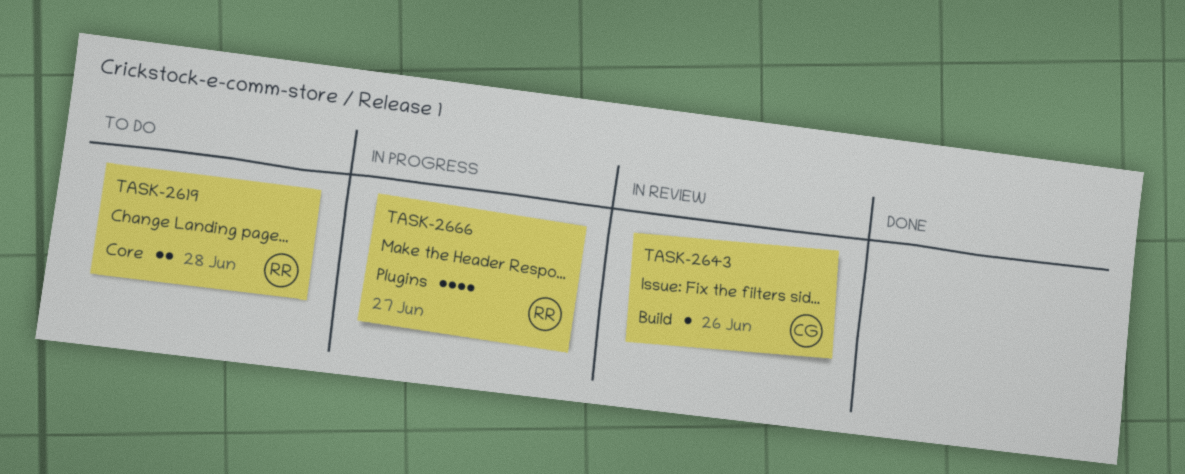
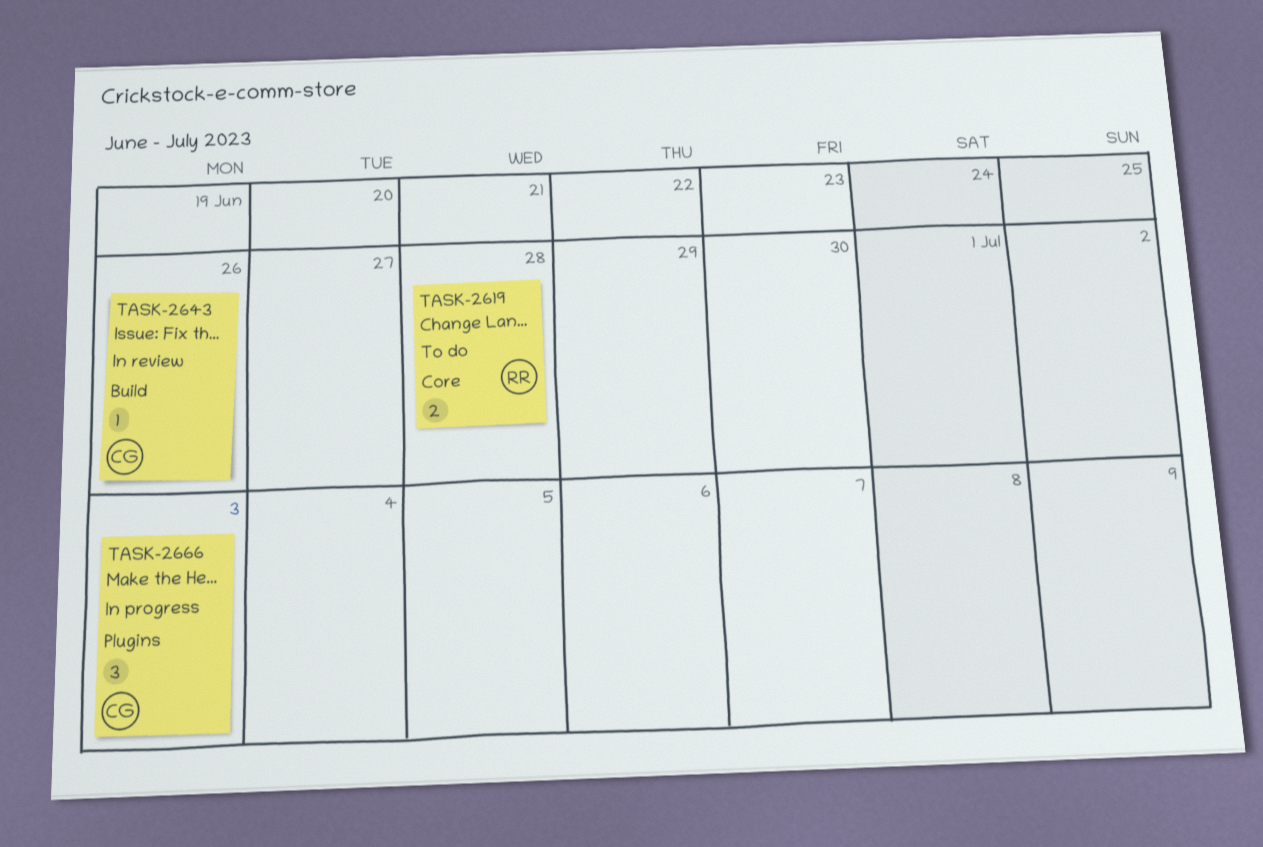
TASK-2666, owner: RR -> CG
TASK-2666, estimate: 4 -> 3
TASK-2666, due: Jun 27 -> Jul 3

